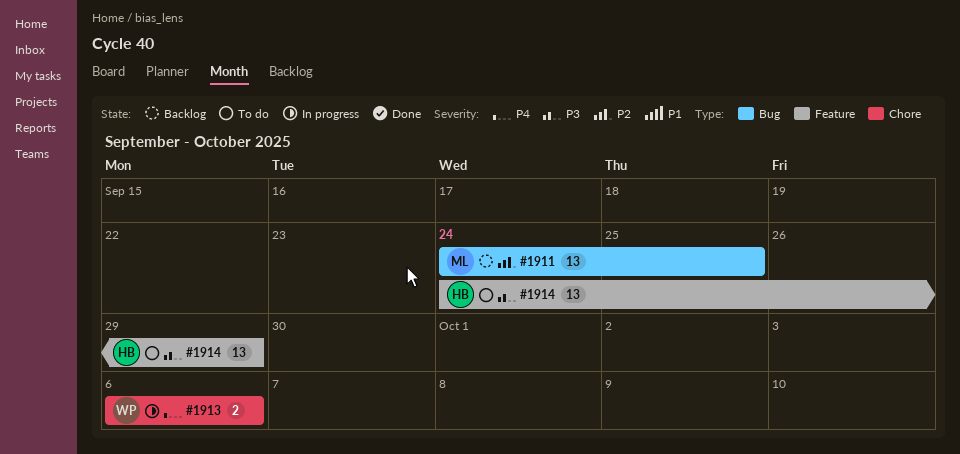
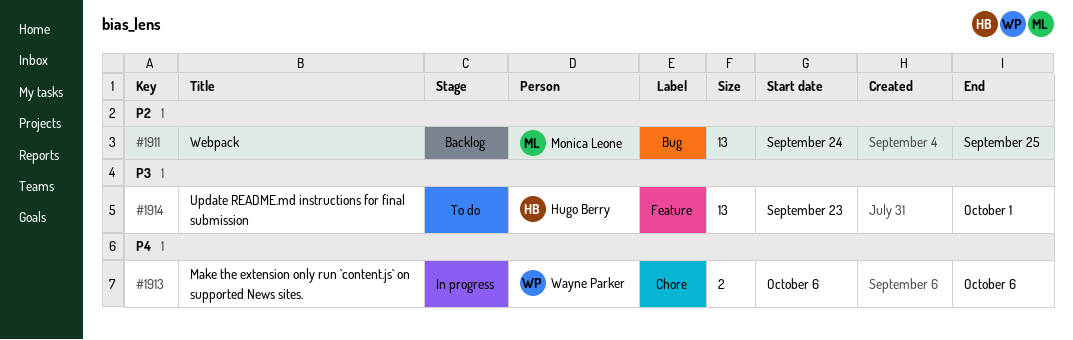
#1914, start: Sep 24 -> Sep 23
#1914, due: Sep 29 -> Oct 1

